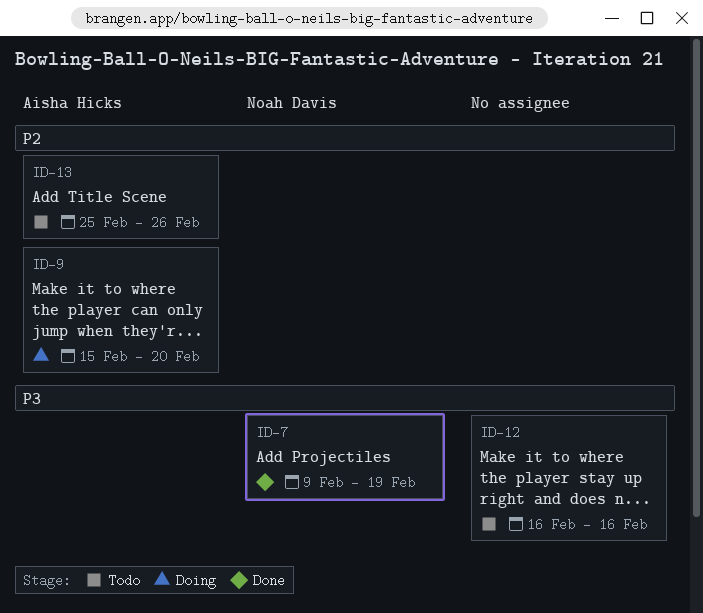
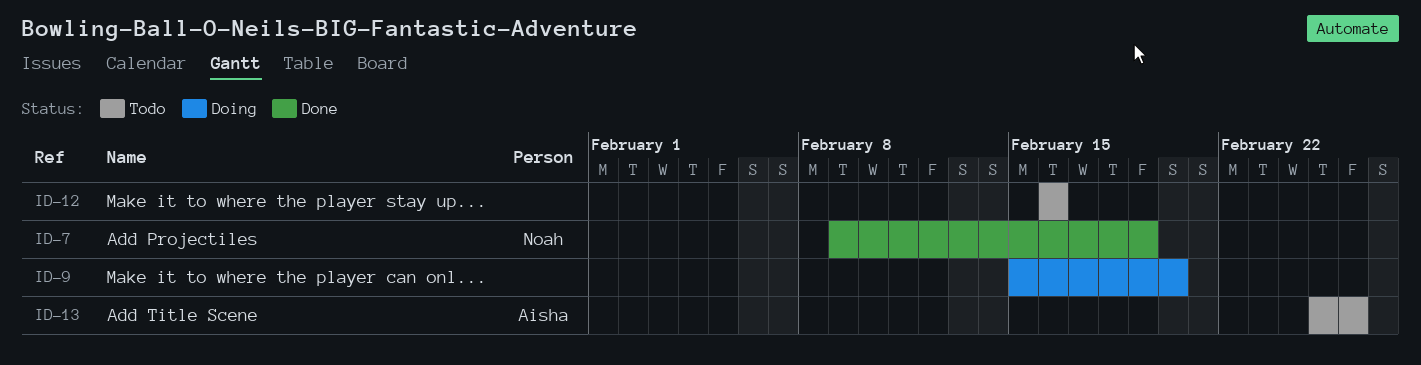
ID-9, owner: Aisha Hicks -> none

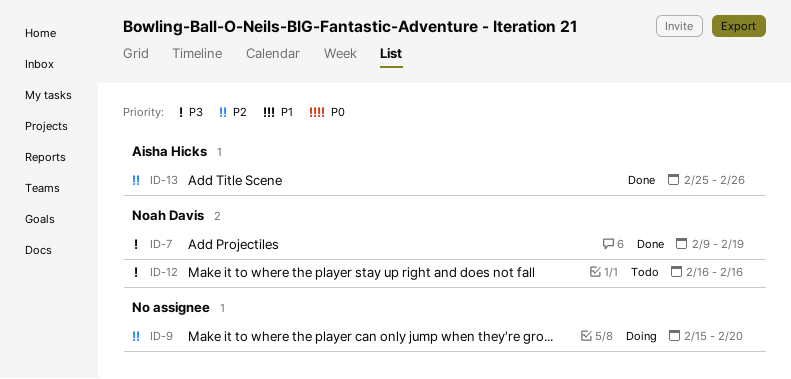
ID-12, owner: none -> Noah Davis
ID-13, status: Todo -> Done

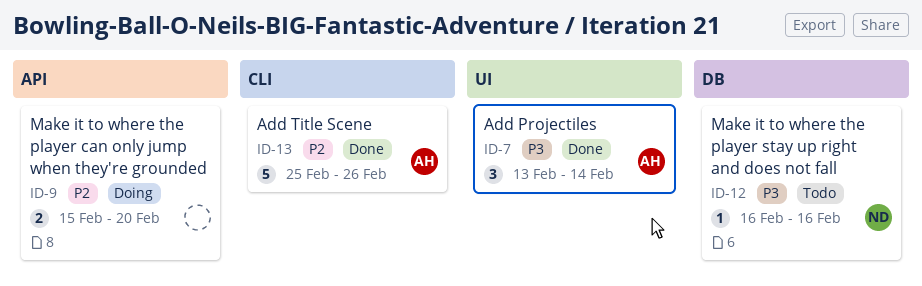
ID-7, owner: Noah Davis -> Aisha Hicks
ID-7, start: Feb 9 -> Feb 13
ID-7, due: Feb 19 -> Feb 14

